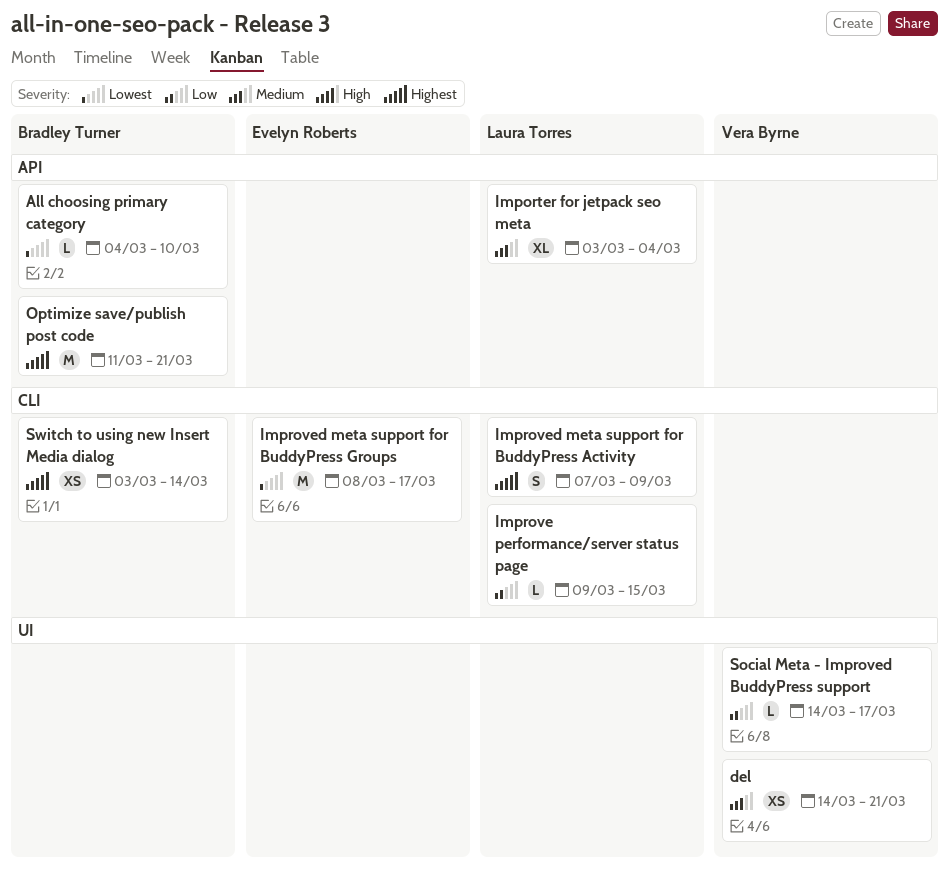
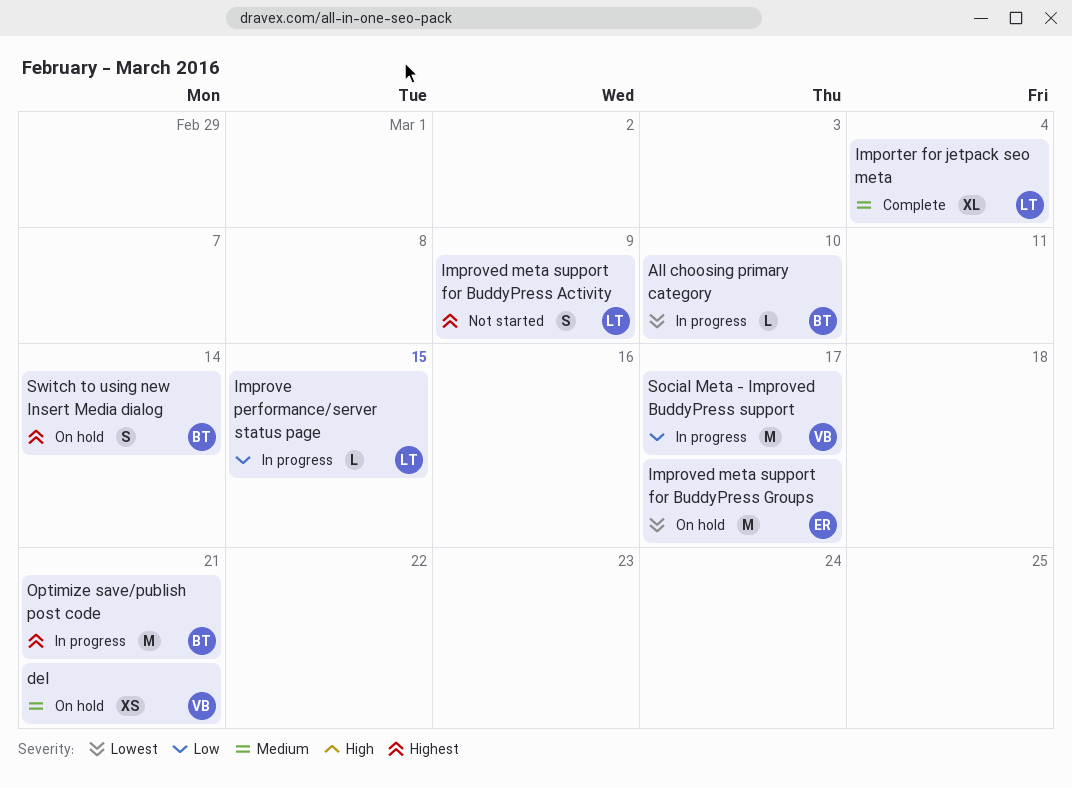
Social Meta - Improved BuddyPress support, estimate: L -> M
Switch to using new Insert Media dialog, estimate: XS -> S

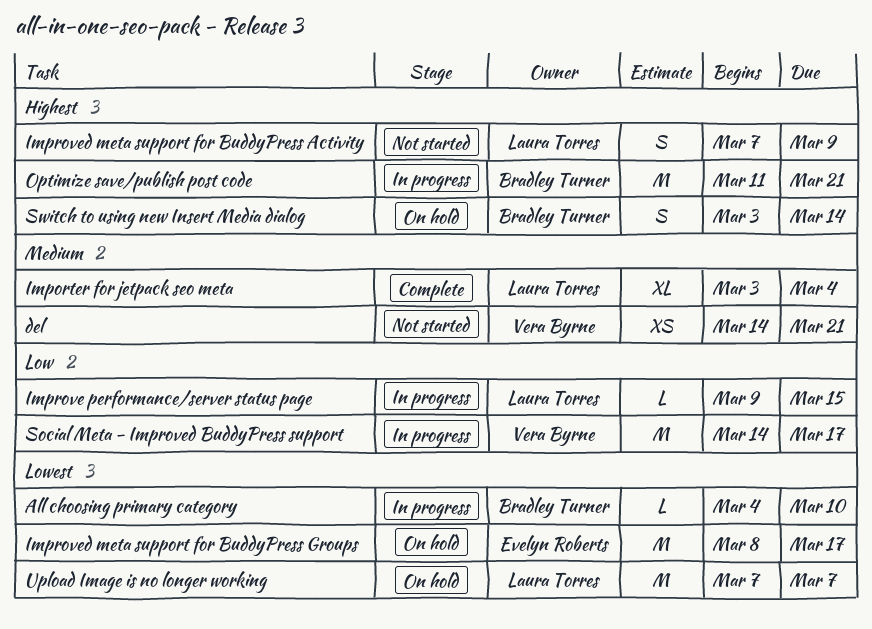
del, status: On hold -> Not started
Upload Image is no longer working: none -> present

